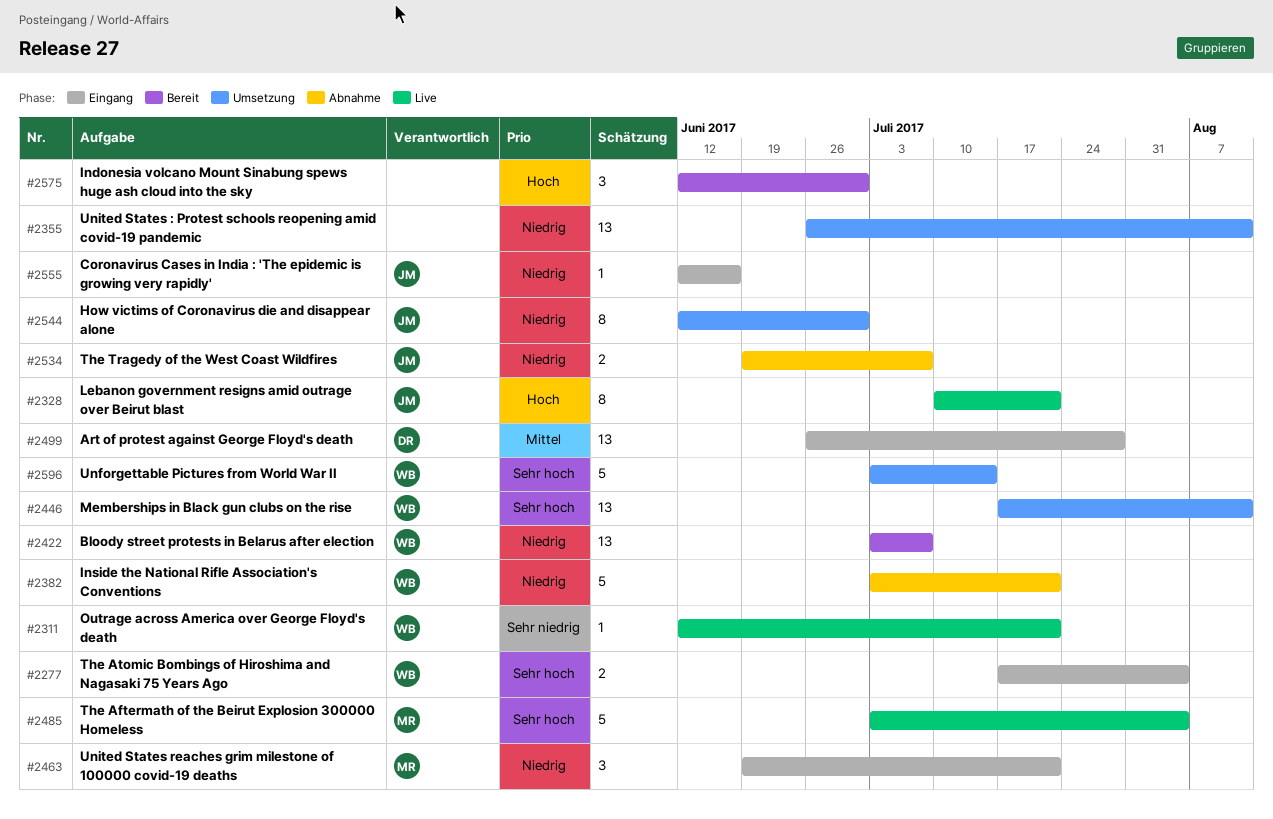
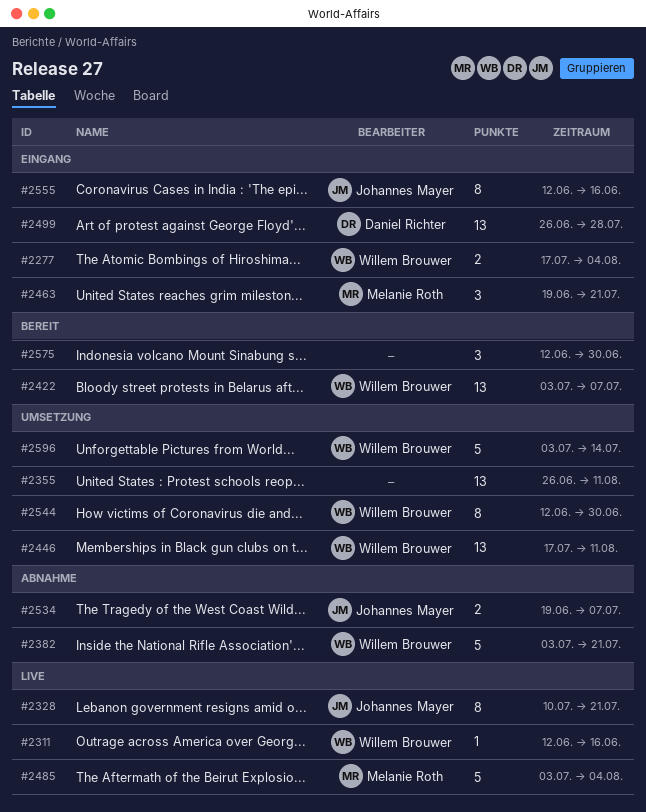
#2311, due: Jul 21 -> Jun 16
#2544, owner: Johannes Mayer -> Willem Brouwer
#2555, estimate: 1 -> 8

